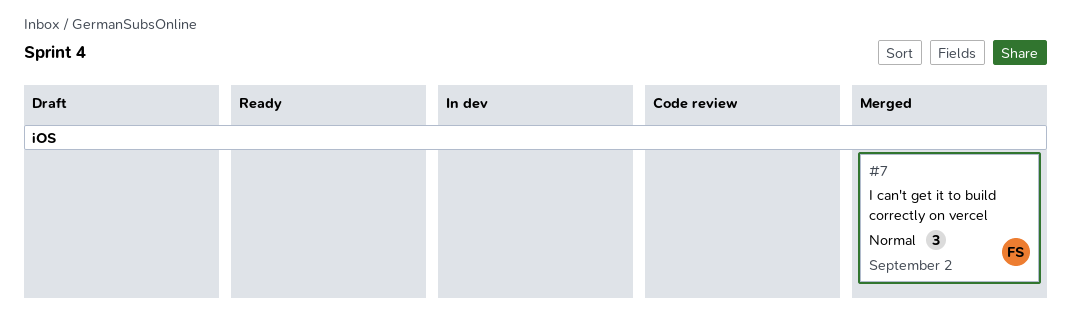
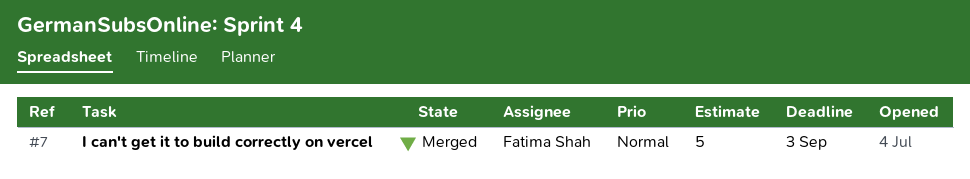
#7, estimate: 3 -> 5
#7, due: Sep 2 -> Sep 3

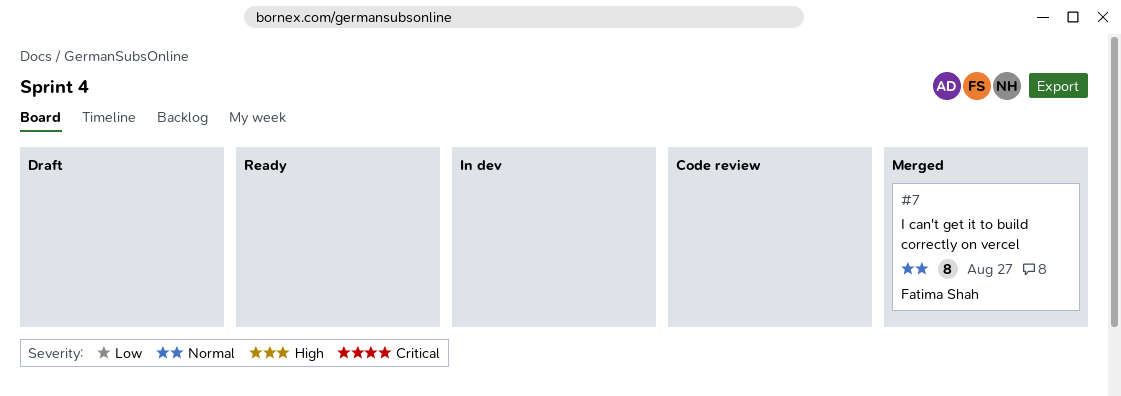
#7, estimate: 5 -> 8
#7, due: Sep 3 -> Aug 27

